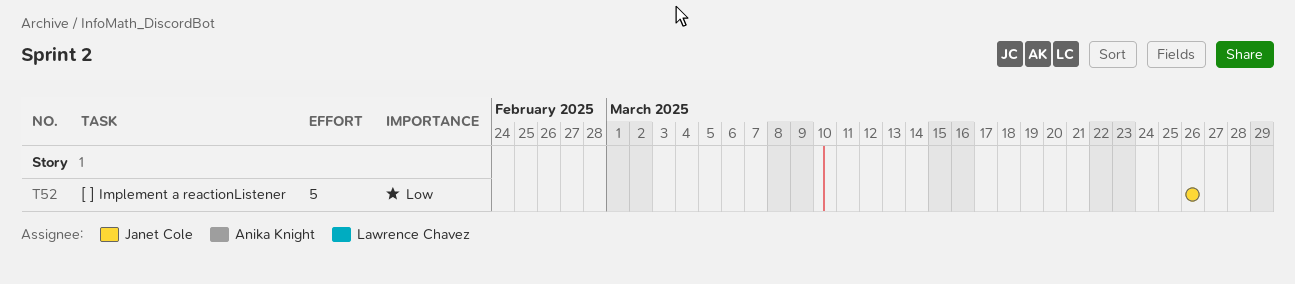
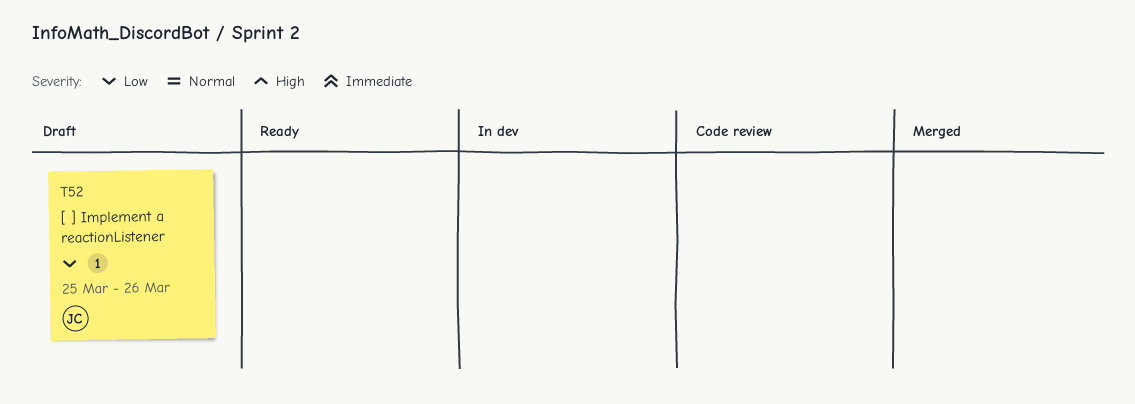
T52, estimate: 5 -> 1
T52, start: Mar 26 -> Mar 25

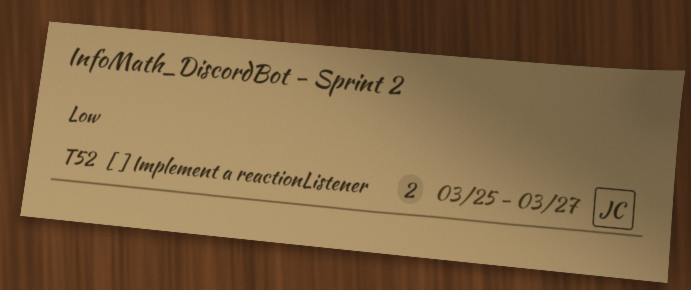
T52, estimate: 1 -> 2
T52, due: Mar 26 -> Mar 27

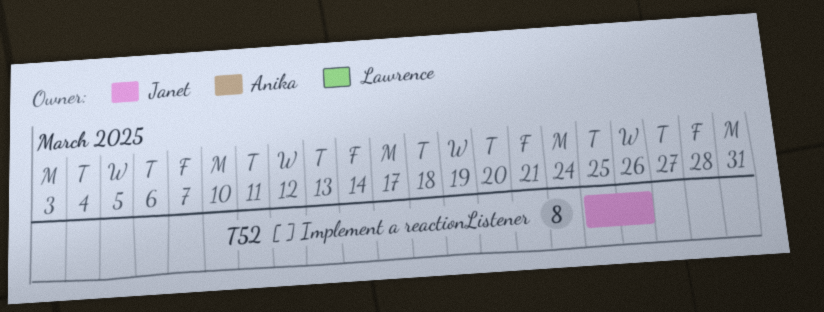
T52, estimate: 2 -> 8
T52, due: Mar 27 -> Mar 26

